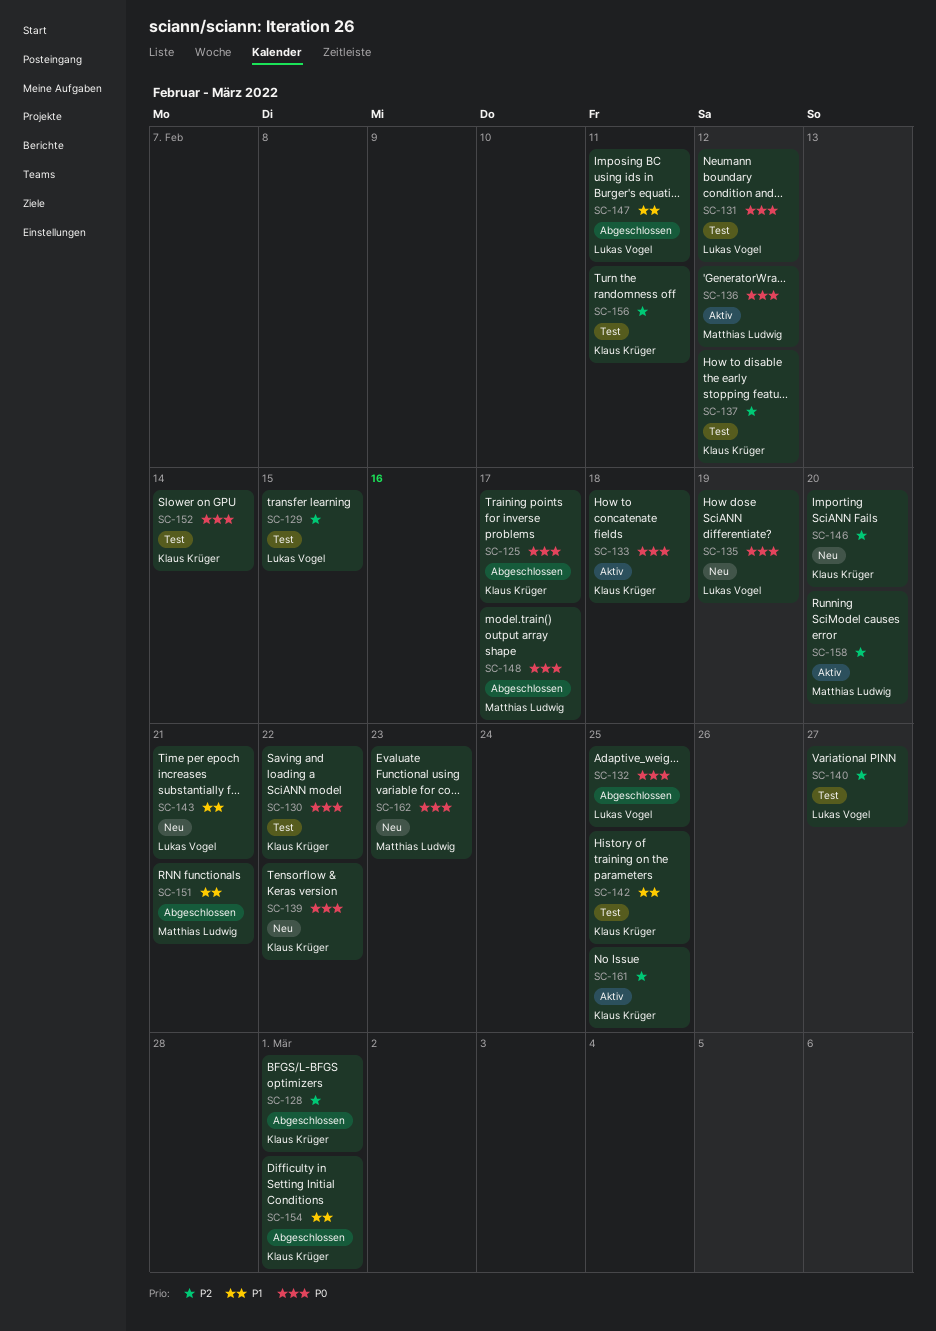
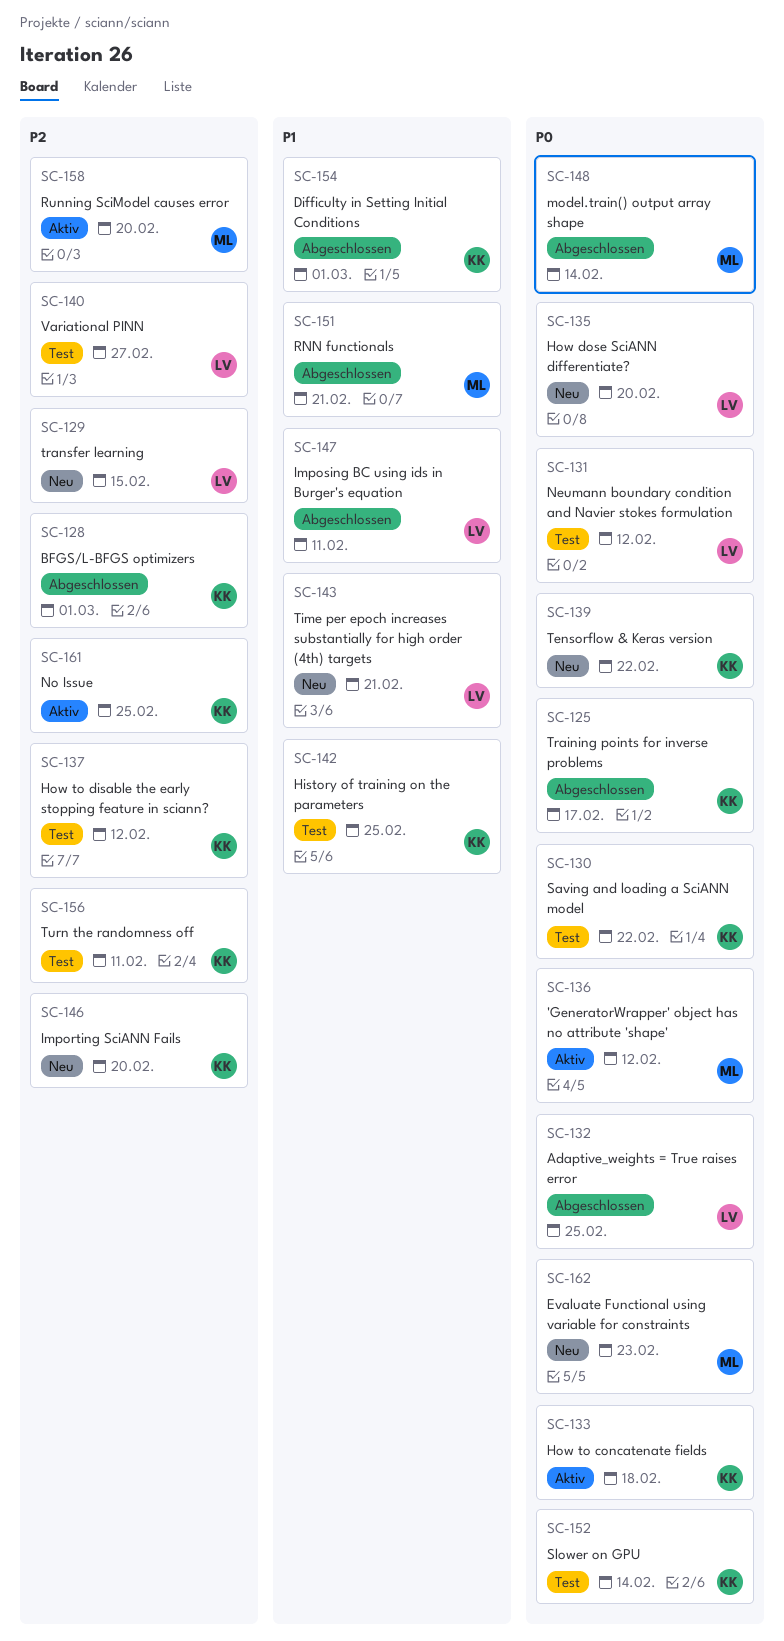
SC-129, status: Test -> Neu
SC-135, due: Feb 19 -> Feb 20
SC-148, due: Feb 17 -> Feb 14

